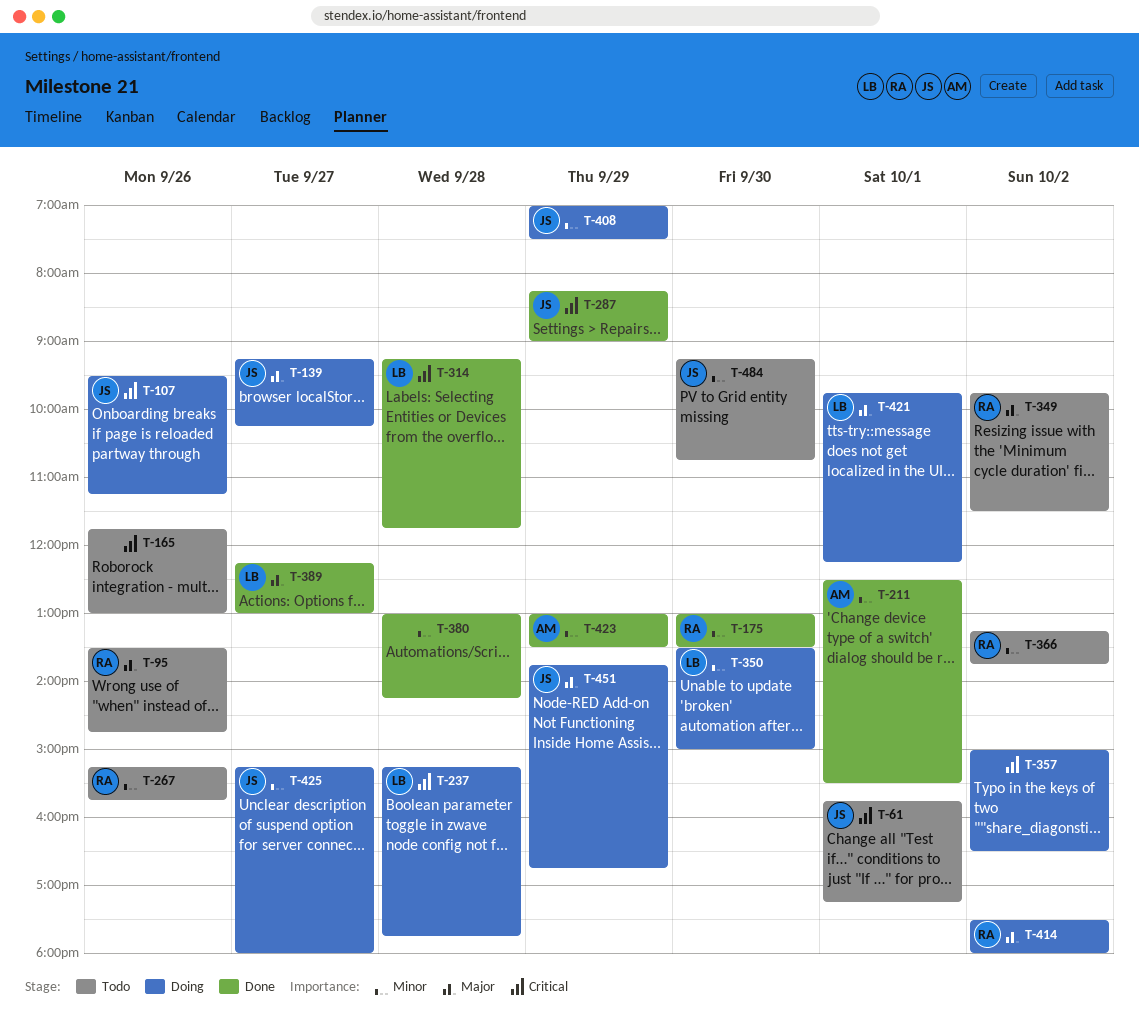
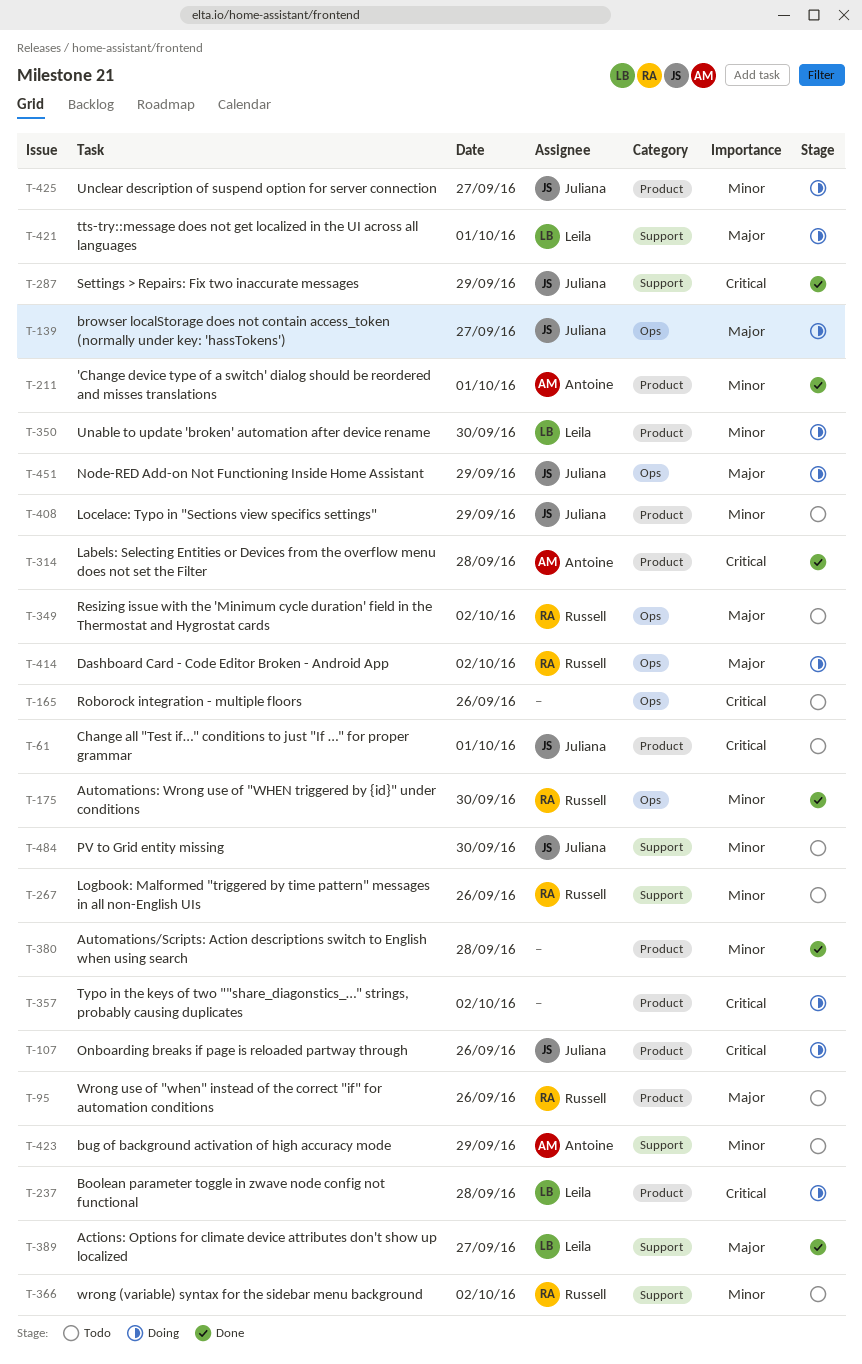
T-314, owner: Leila -> Antoine
T-408, status: Doing -> Todo
T-423, status: Done -> Todo

